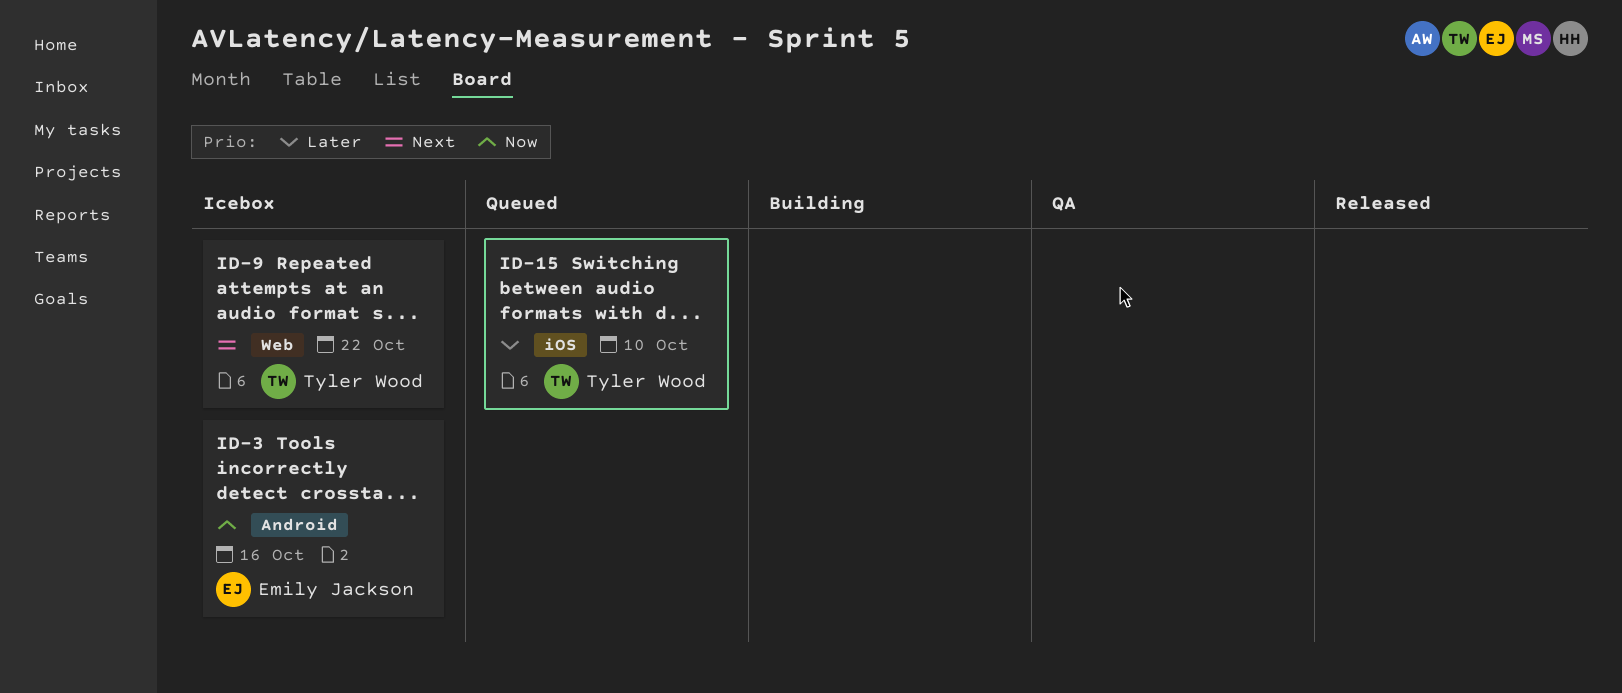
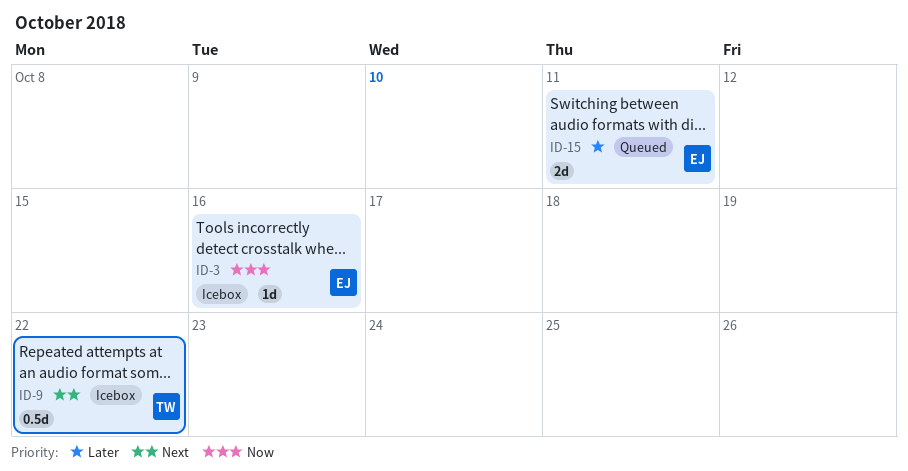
ID-15, owner: Tyler Wood -> Emily Jackson
ID-15, due: Oct 10 -> Oct 11

